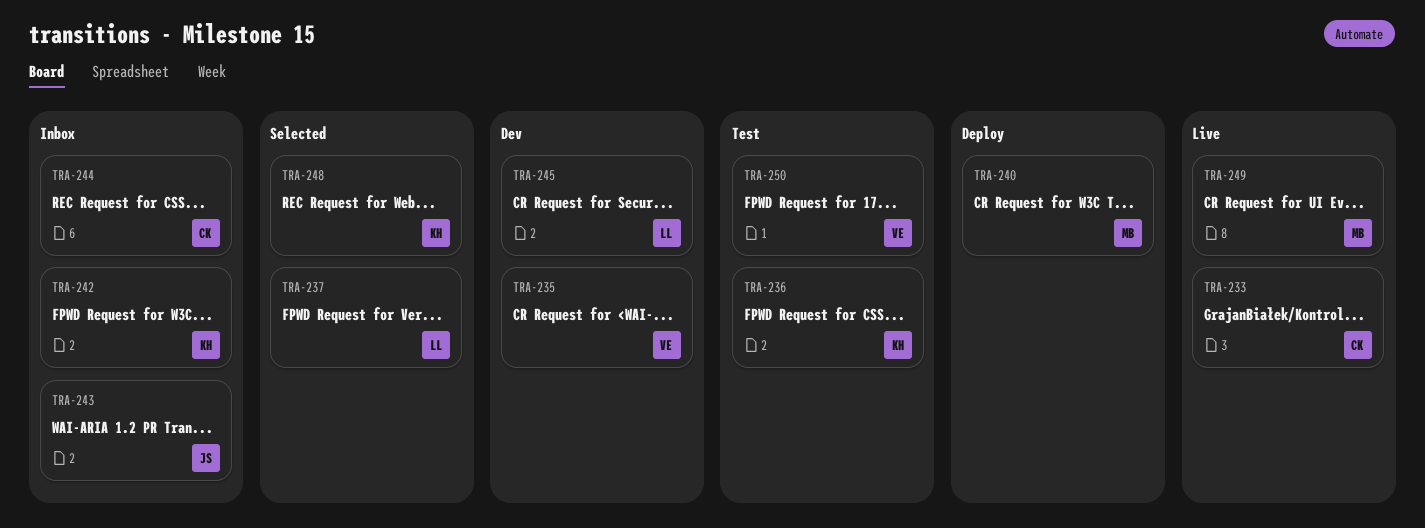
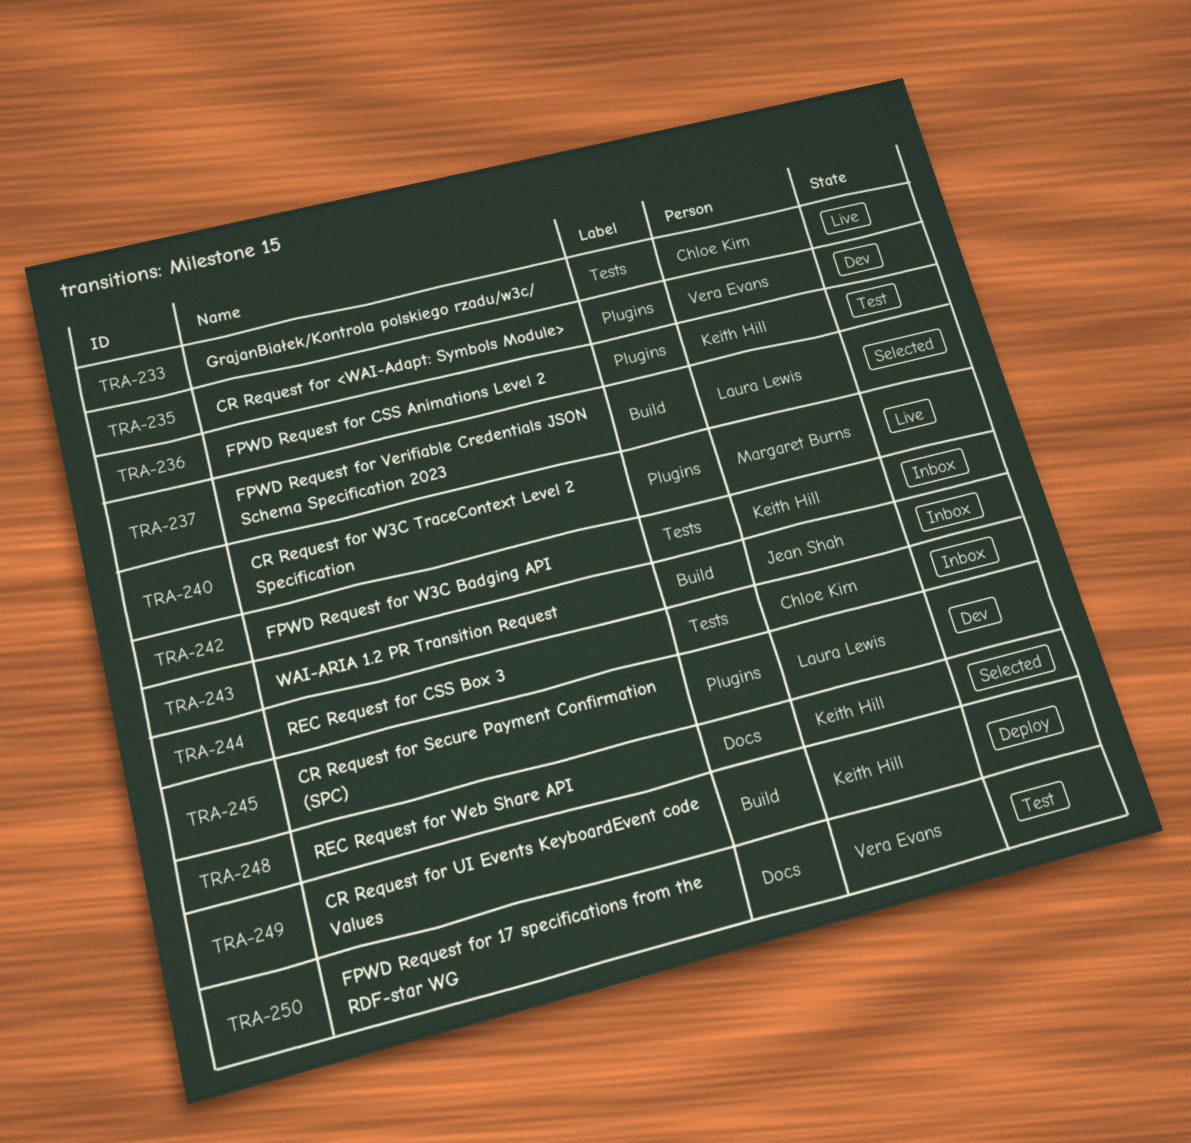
TRA-240, status: Deploy -> Live
TRA-249, status: Live -> Deploy
TRA-249, owner: Margaret Burns -> Keith Hill

